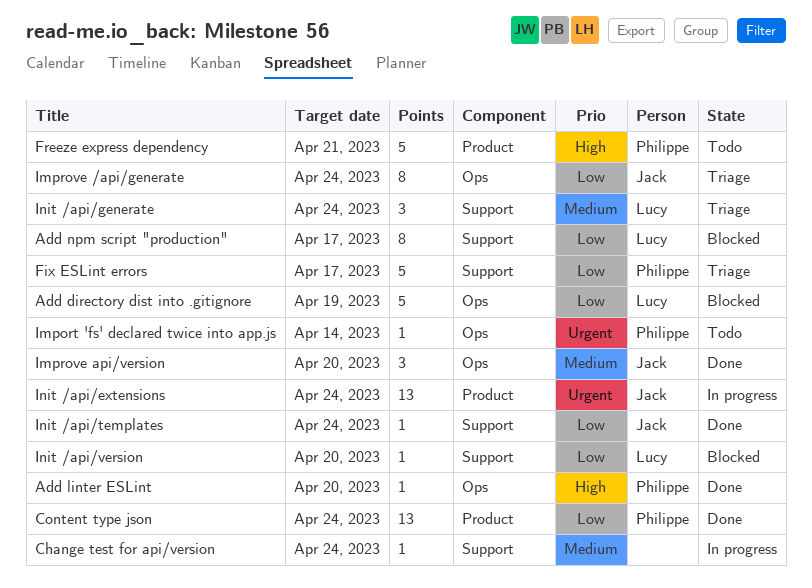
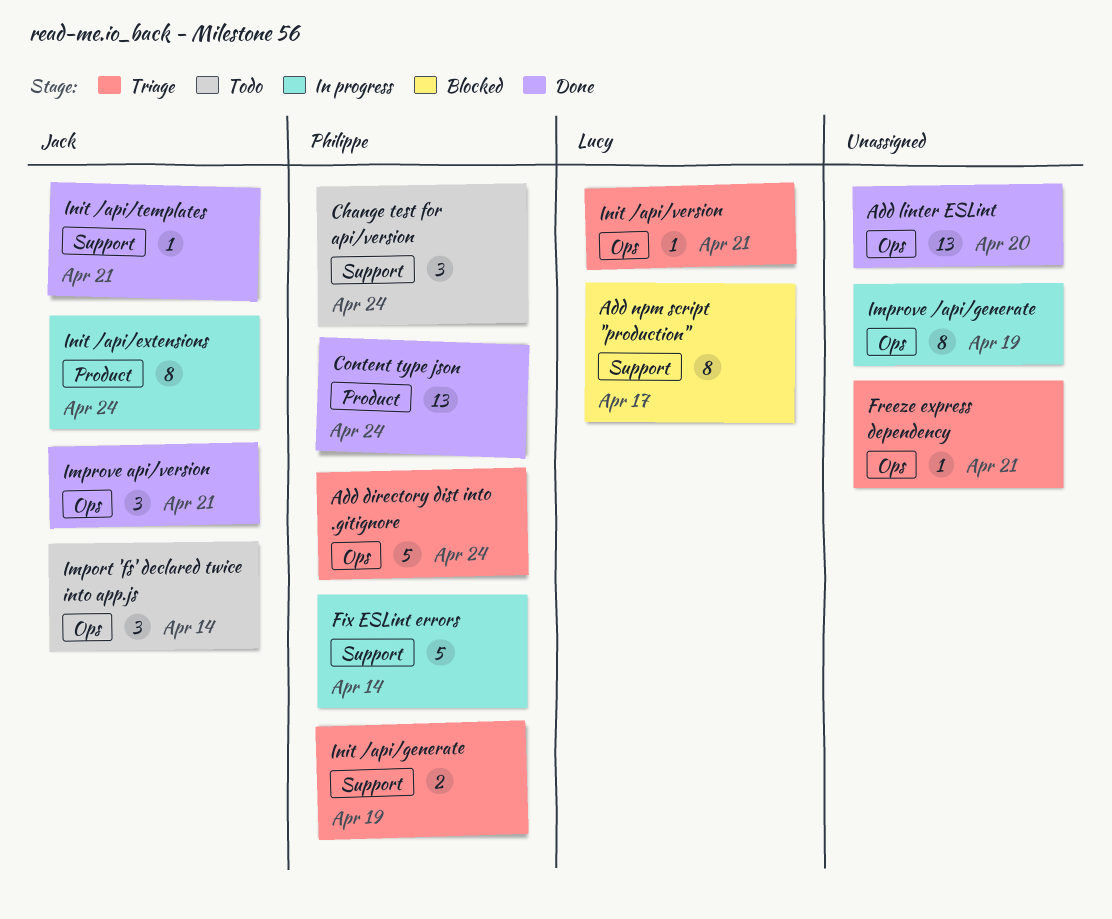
Add directory dist into .gitignore, status: Blocked -> Triage
Add directory dist into .gitignore, owner: Lucy -> Philippe
Add directory dist into .gitignore, due: Apr 19 -> Apr 24
Add linter ESLint, owner: Philippe -> none
Add linter ESLint, estimate: 1 -> 13
Change test for api/version, status: In progress -> Todo
Change test for api/version, owner: none -> Philippe
Change test for api/version, estimate: 1 -> 3
Fix ESLint errors, status: Triage -> In progress
Fix ESLint errors, due: Apr 17 -> Apr 14
Freeze express dependency, status: Todo -> Triage
Freeze express dependency, owner: Philippe -> none
Freeze express dependency, label: Product -> Ops
Freeze express dependency, estimate: 5 -> 1
Import 'fs' declared twice into app.js, owner: Philippe -> Jack
Import 'fs' declared twice into app.js, estimate: 1 -> 3
Improve /api/generate, status: Triage -> In progress
Improve /api/generate, owner: Jack -> none
Improve /api/generate, due: Apr 24 -> Apr 19
Improve api/version, due: Apr 20 -> Apr 21
Init /api/extensions, estimate: 13 -> 8
Init /api/generate, owner: Lucy -> Philippe
Init /api/generate, estimate: 3 -> 2
Init /api/generate, due: Apr 24 -> Apr 19
Init /api/templates, due: Apr 24 -> Apr 21
Init /api/version, status: Blocked -> Triage
Init /api/version, label: Support -> Ops
Init /api/version, due: Apr 20 -> Apr 21

